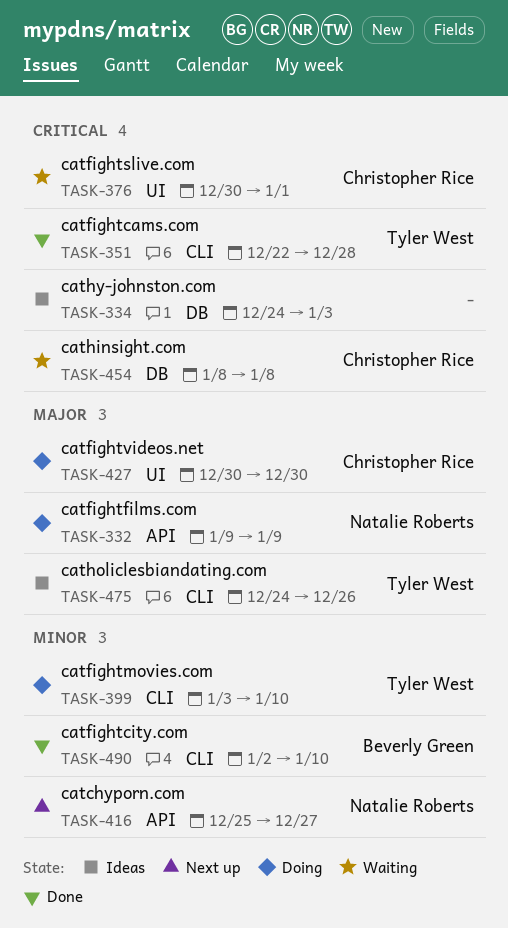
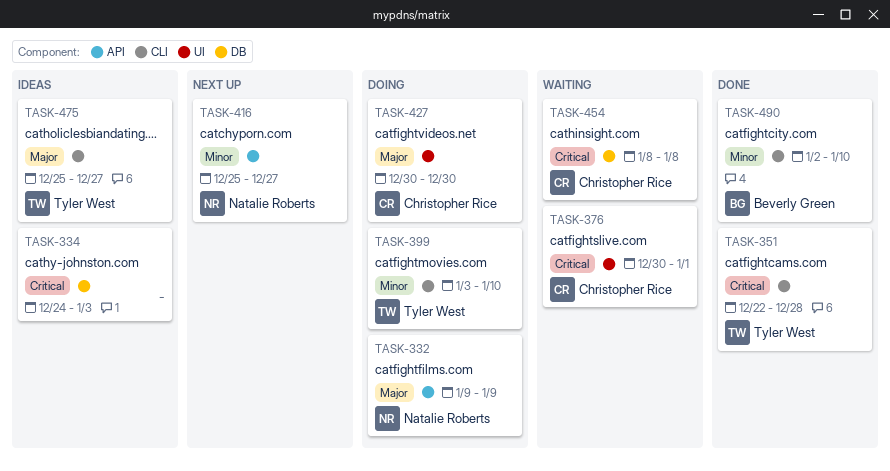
TASK-475, start: Dec 24 -> Dec 25
TASK-475, due: Dec 26 -> Dec 27

